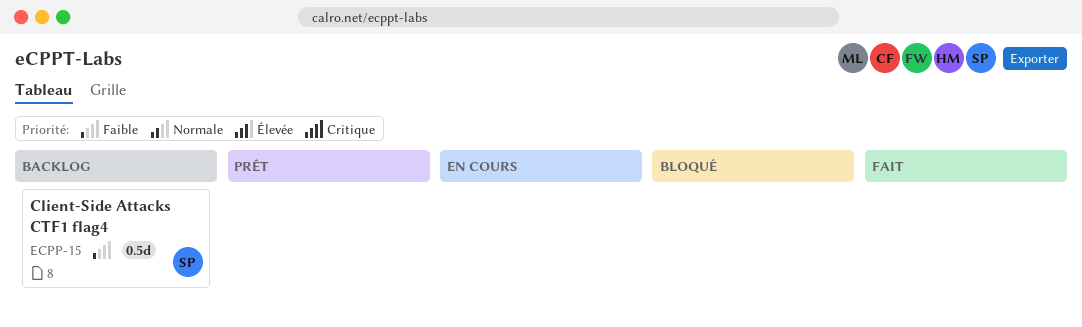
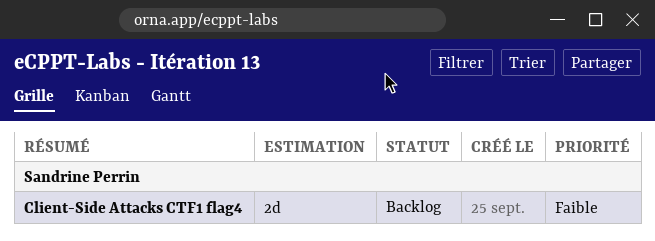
Client-Side Attacks CTF1 flag4, estimate: 0.5d -> 2d

